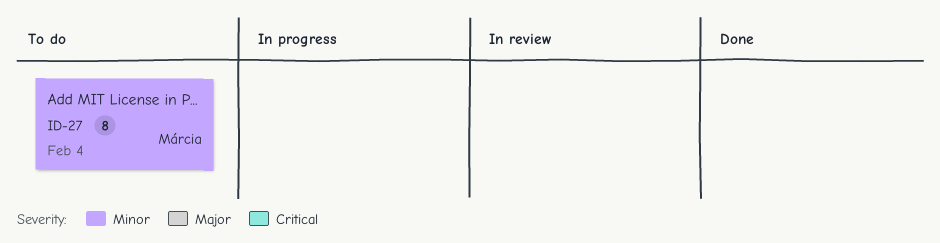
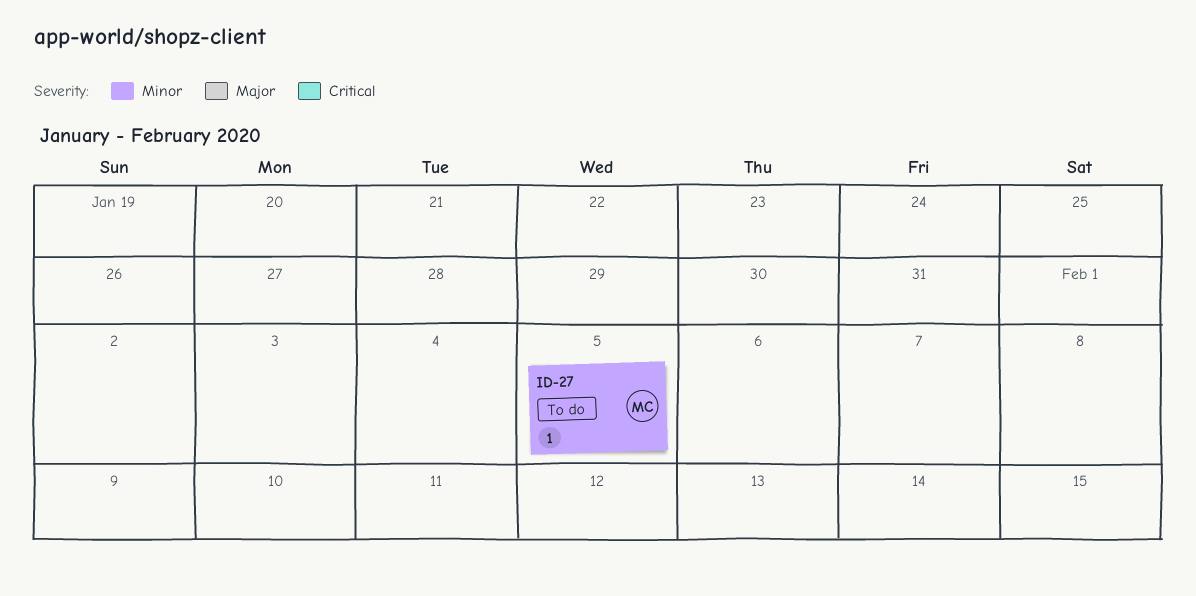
ID-27, estimate: 8 -> 1
ID-27, due: Feb 4 -> Feb 5

